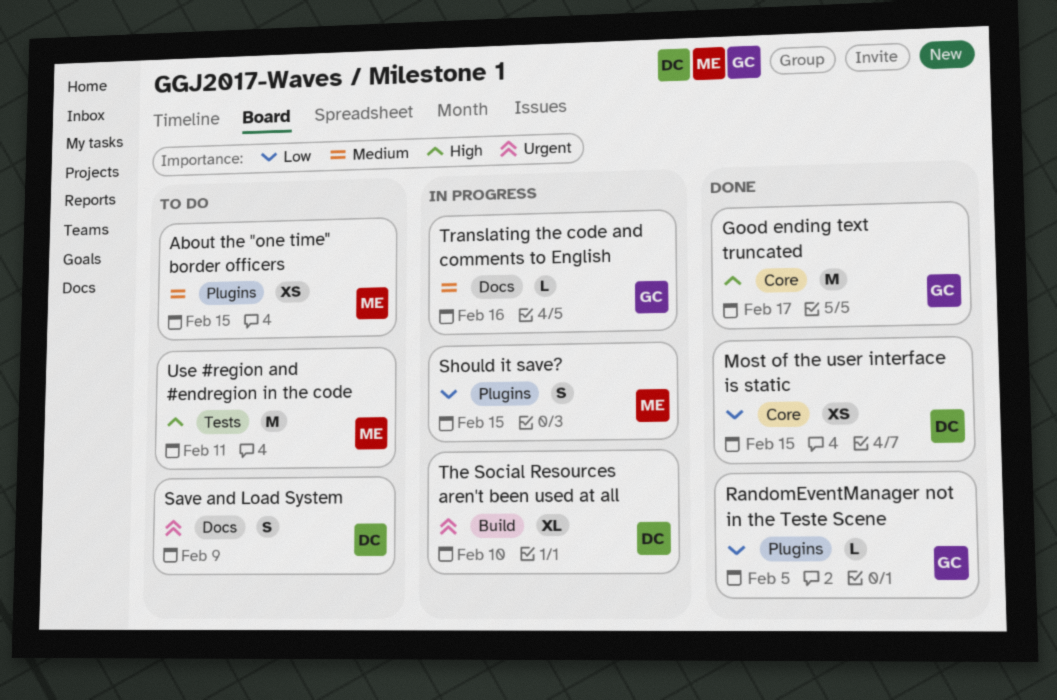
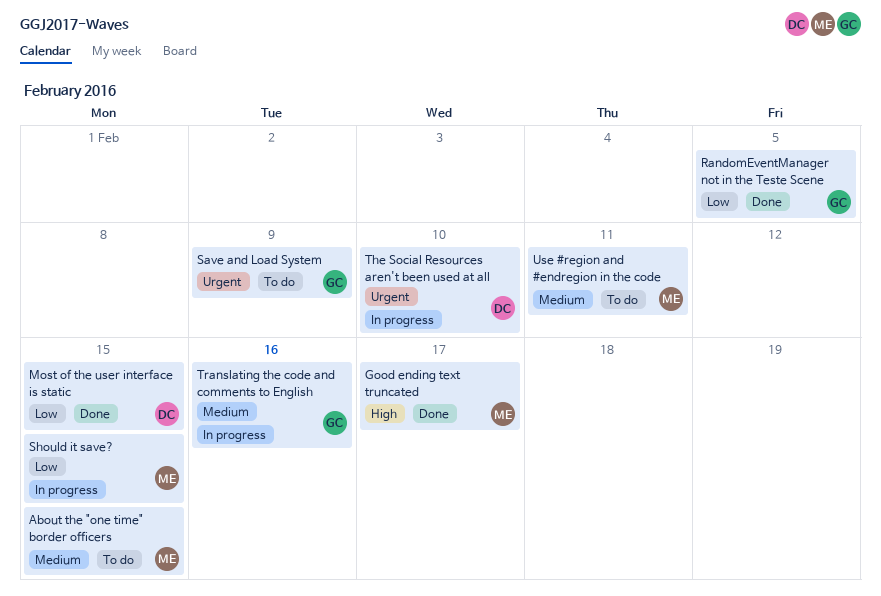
Good ending text truncated, owner: GC -> ME
Save and Load System, owner: DC -> GC
Use #region and #endregion in the code, priority: High -> Medium

